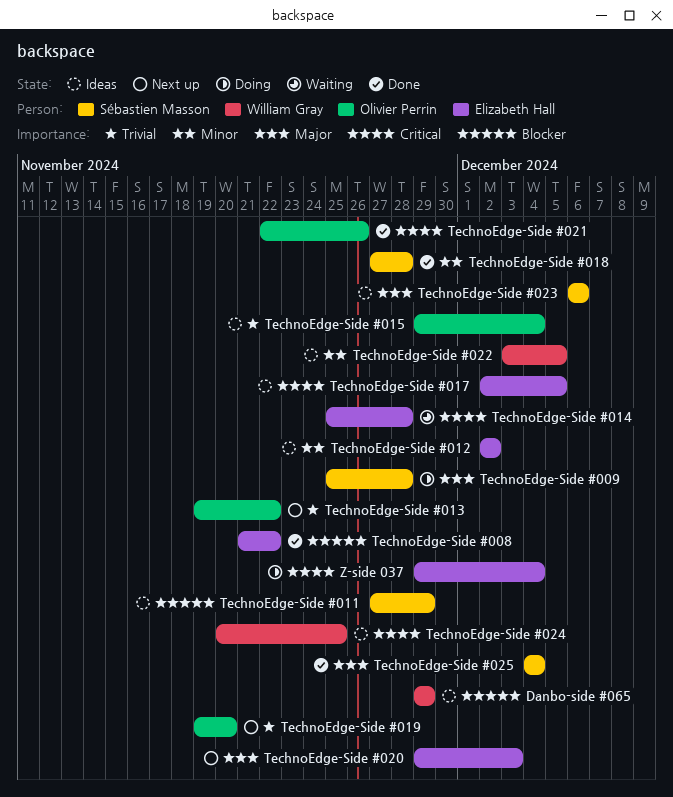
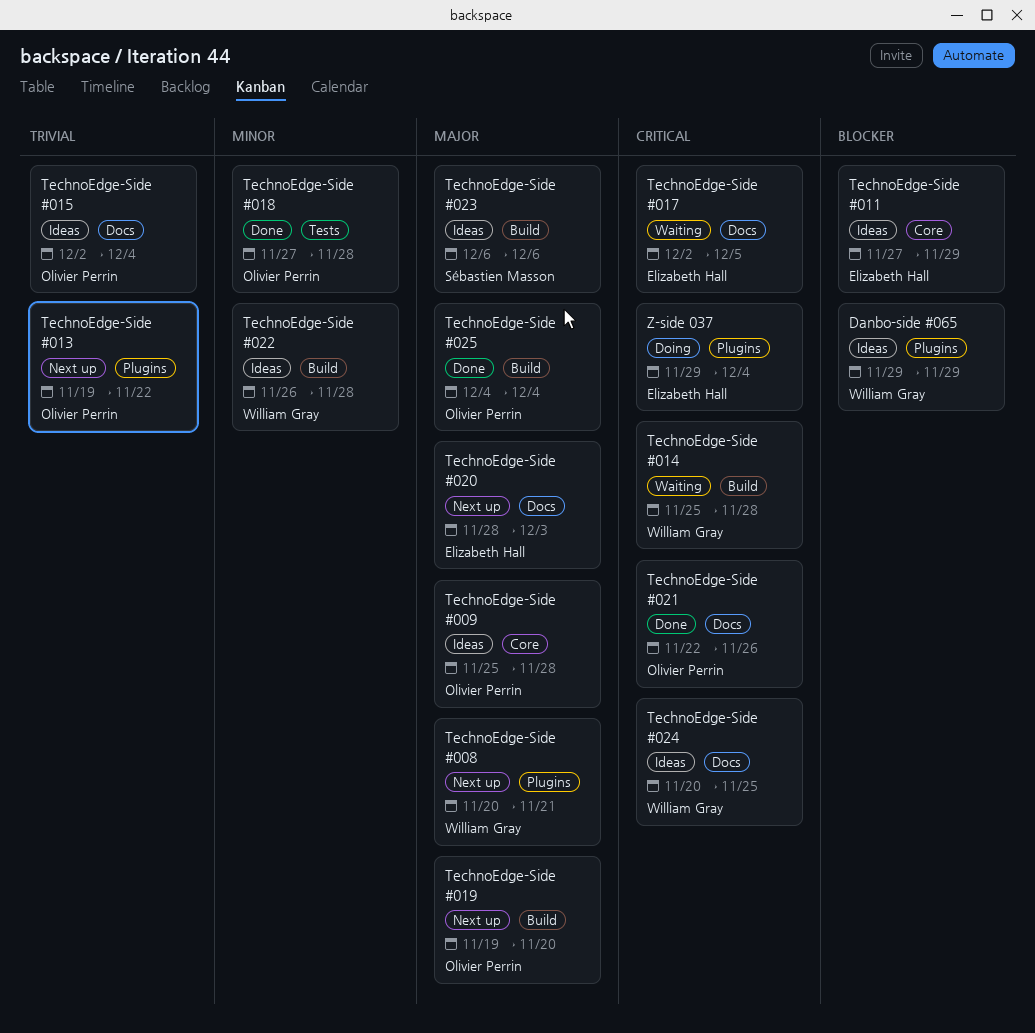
TechnoEdge-Side #008, status: Done -> Next up
TechnoEdge-Side #008, owner: Elizabeth Hall -> William Gray
TechnoEdge-Side #008, priority: Blocker -> Major
TechnoEdge-Side #008, start: Nov 21 -> Nov 20
TechnoEdge-Side #008, due: Nov 22 -> Nov 21
TechnoEdge-Side #009, status: Doing -> Ideas
TechnoEdge-Side #009, owner: Sébastien Masson -> Olivier Perrin
TechnoEdge-Side #011, owner: Sébastien Masson -> Elizabeth Hall
TechnoEdge-Side #012: present -> none
TechnoEdge-Side #014, owner: Elizabeth Hall -> William Gray
TechnoEdge-Side #015, start: Nov 29 -> Dec 2
TechnoEdge-Side #017, status: Ideas -> Waiting
TechnoEdge-Side #018, owner: Sébastien Masson -> Olivier Perrin
TechnoEdge-Side #019, priority: Trivial -> Major
TechnoEdge-Side #020, start: Nov 29 -> Nov 28
TechnoEdge-Side #022, start: Dec 3 -> Nov 26
TechnoEdge-Side #022, due: Dec 5 -> Nov 28
TechnoEdge-Side #025, owner: Sébastien Masson -> Olivier Perrin

